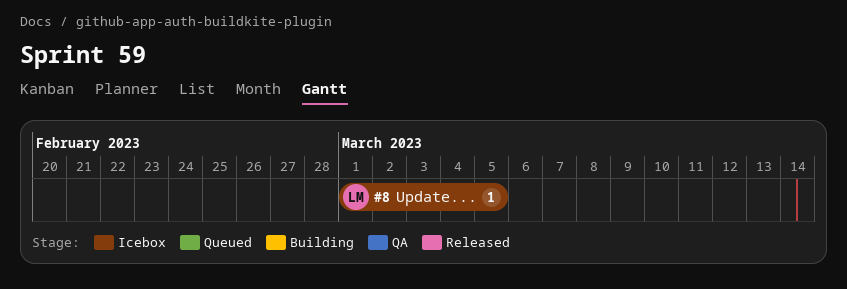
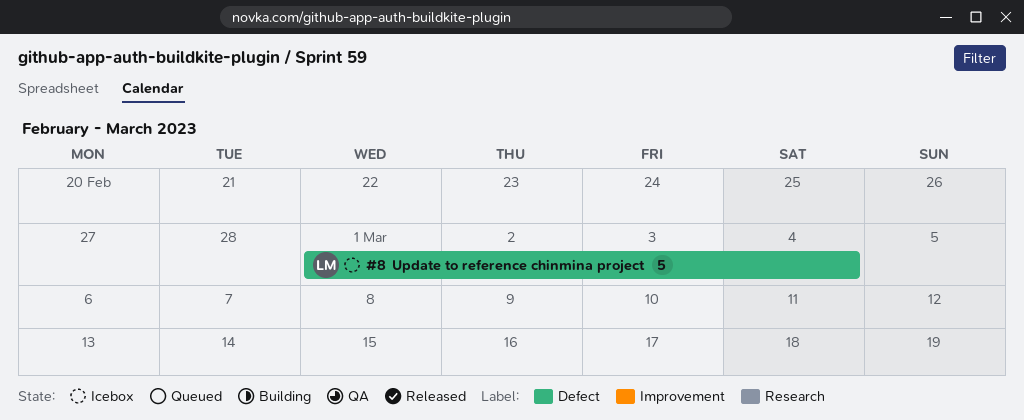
#8, estimate: 1 -> 5
#8, due: Mar 5 -> Mar 4

